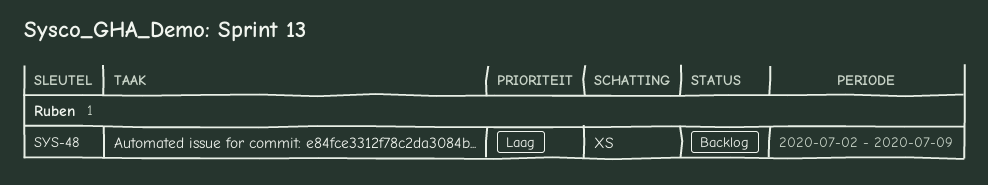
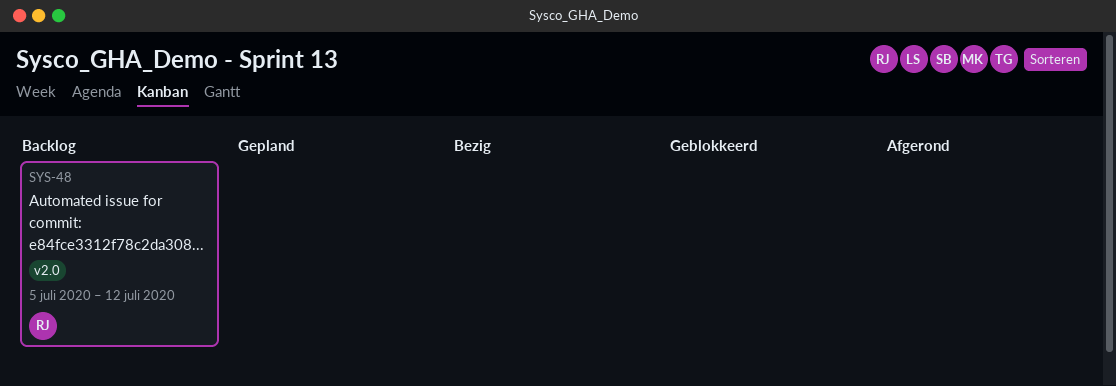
SYS-48, start: Jul 2 -> Jul 5
SYS-48, due: Jul 9 -> Jul 12

